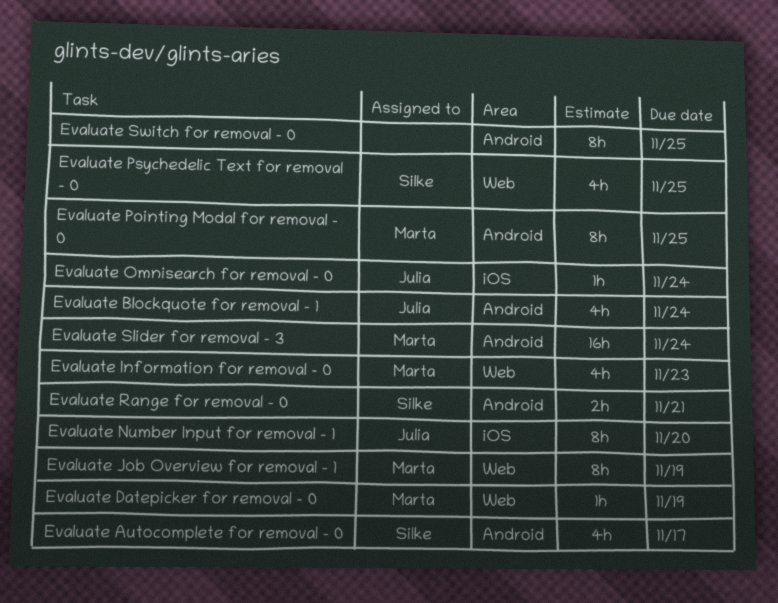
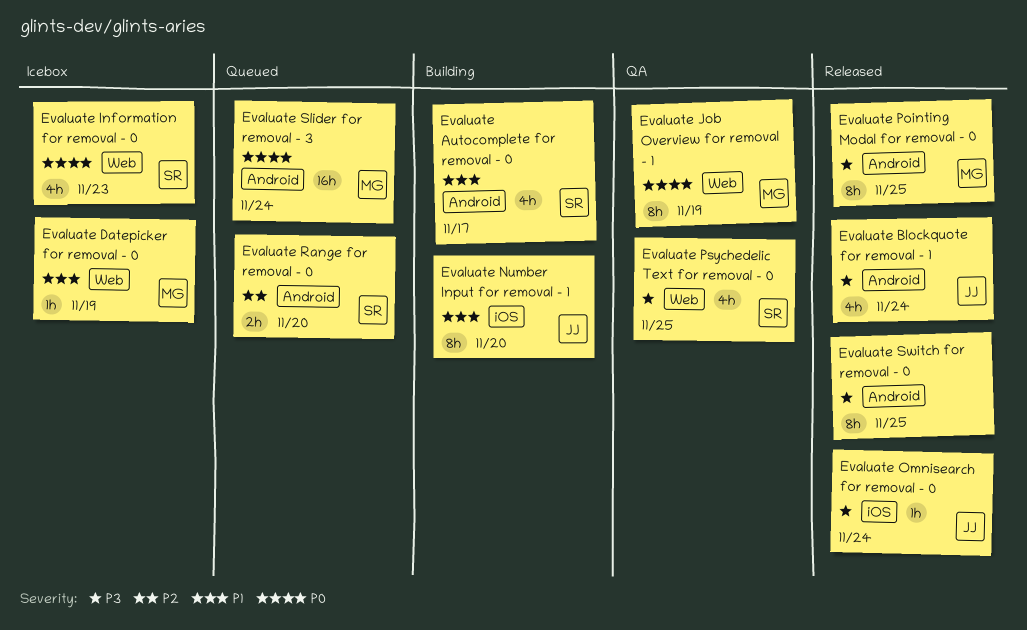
Evaluate Information for removal - 0, owner: Marta -> Silke
Evaluate Range for removal - 0, due: Nov 21 -> Nov 20

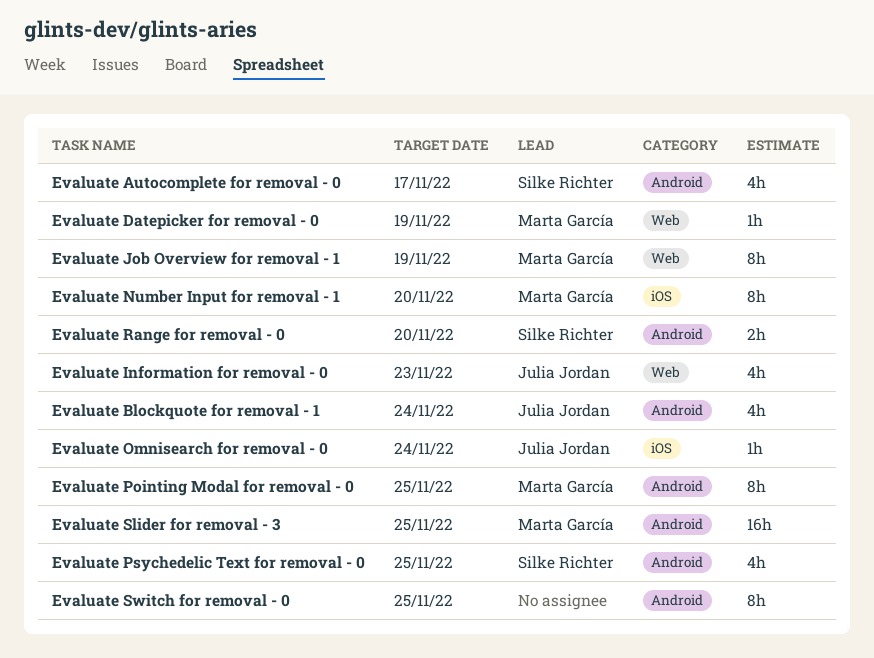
Evaluate Information for removal - 0, owner: Silke Richter -> Julia Jordan
Evaluate Number Input for removal - 1, owner: Julia Jordan -> Marta García
Evaluate Psychedelic Text for removal - 0, label: Web -> Android
Evaluate Slider for removal - 3, due: Nov 24 -> Nov 25

